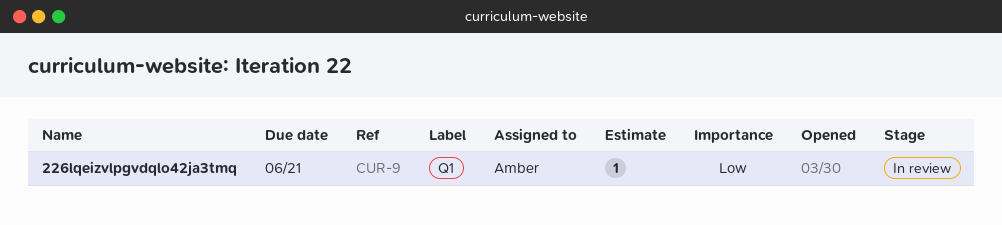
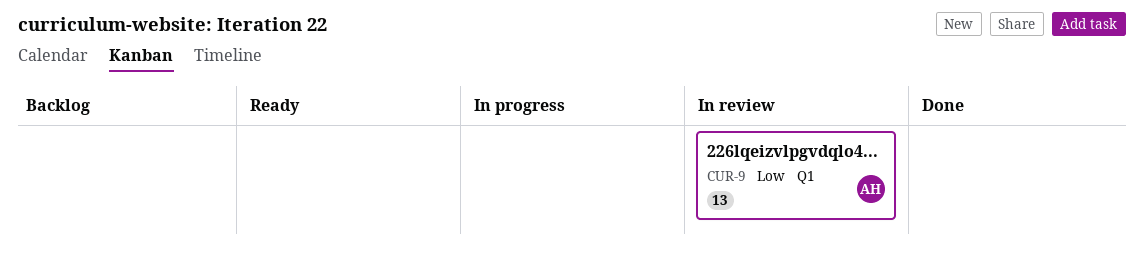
CUR-9, estimate: 1 -> 13

